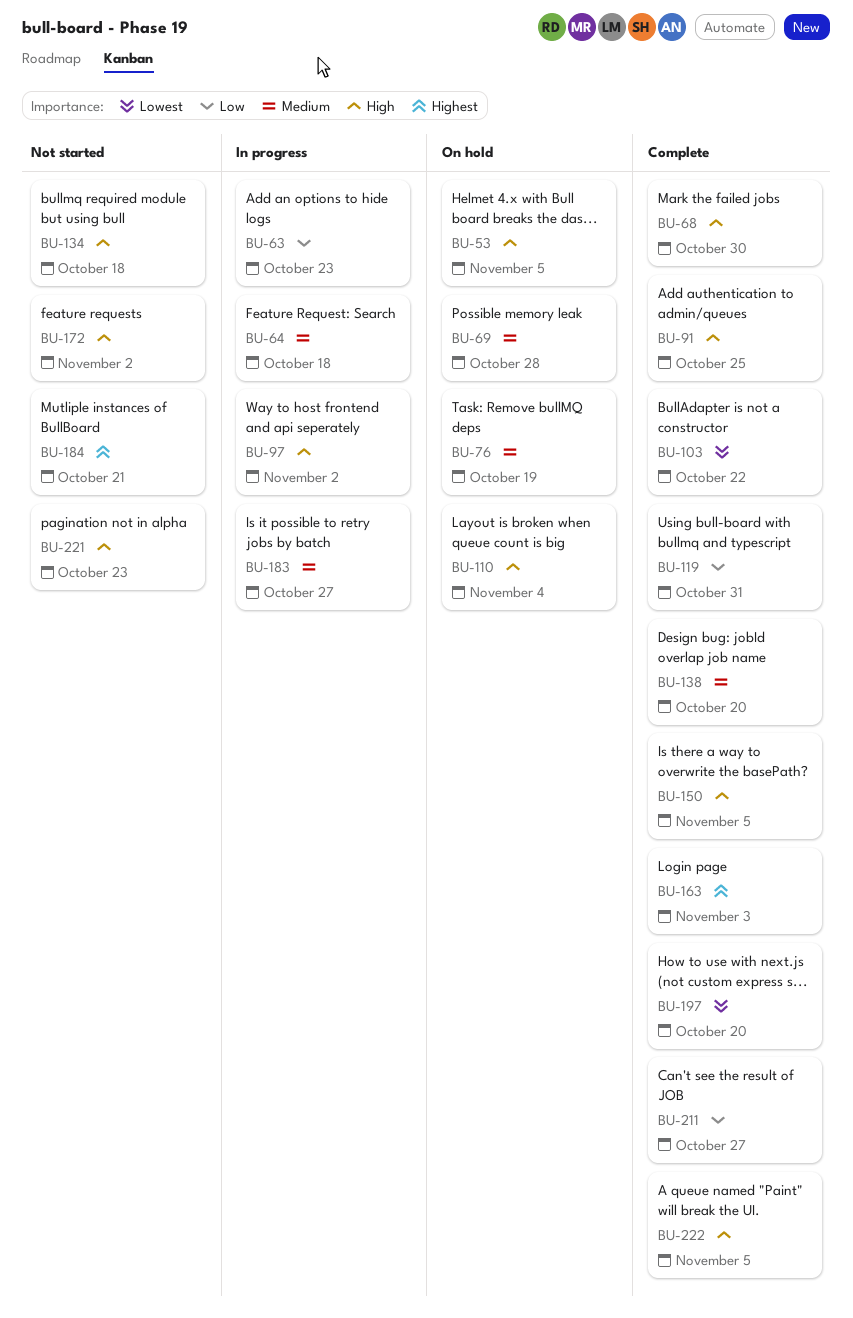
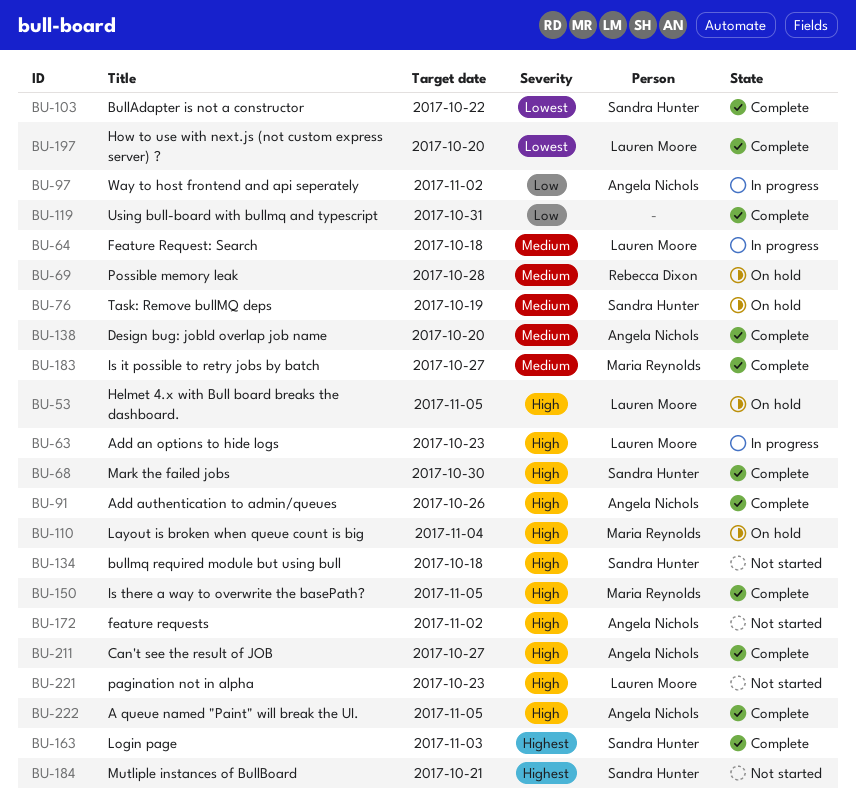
BU-63, priority: Low -> High
BU-91, due: Oct 25 -> Oct 26
BU-97, priority: High -> Low
BU-183, status: In progress -> Complete
BU-211, priority: Low -> High

